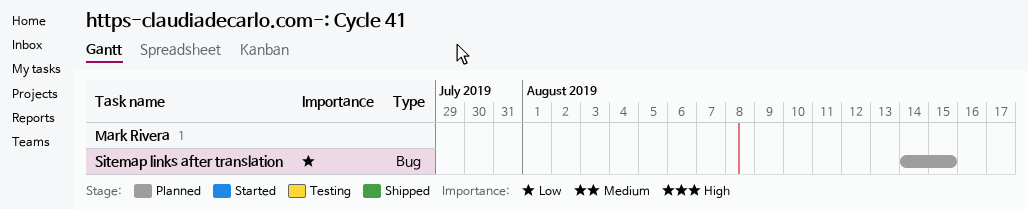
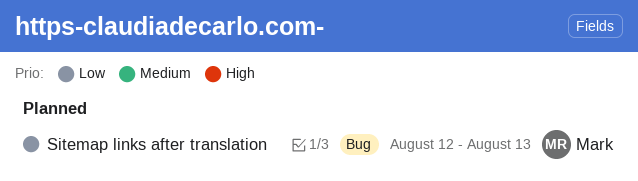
Sitemap links after translation, start: Aug 14 -> Aug 12
Sitemap links after translation, due: Aug 15 -> Aug 13

